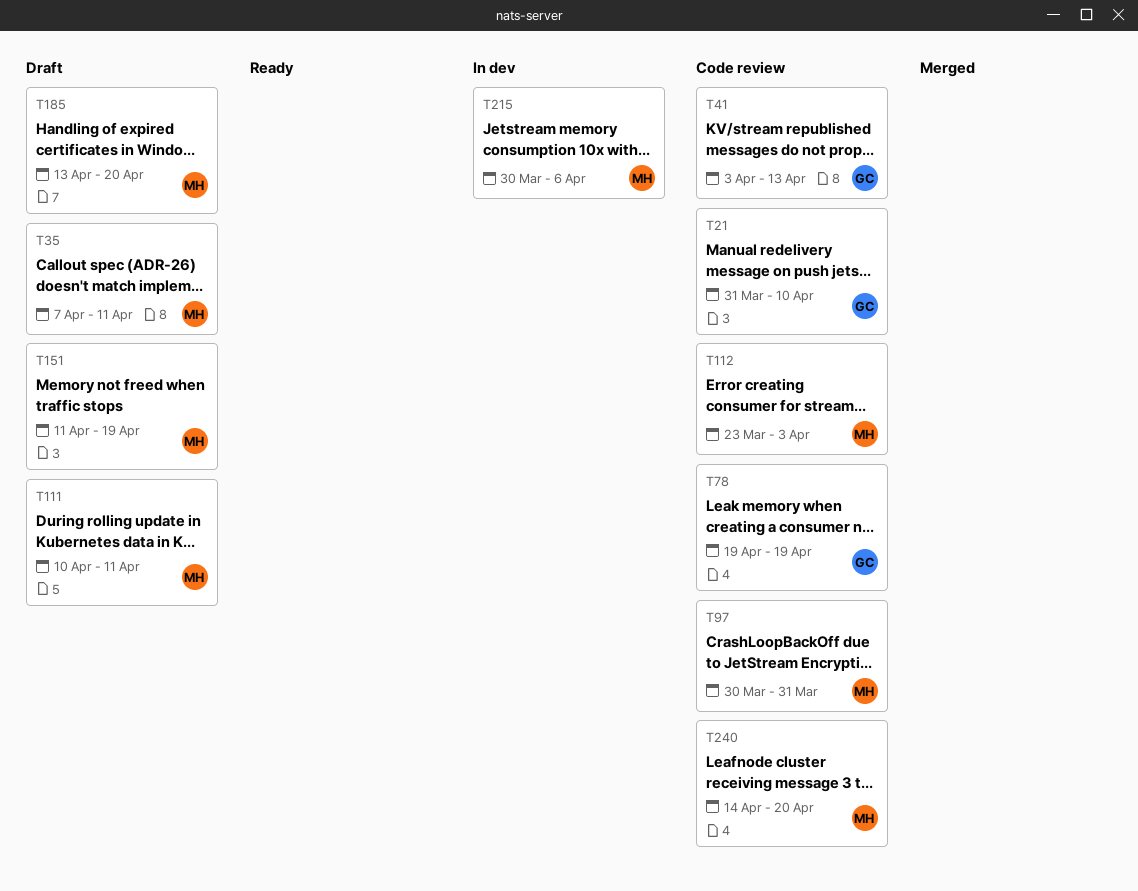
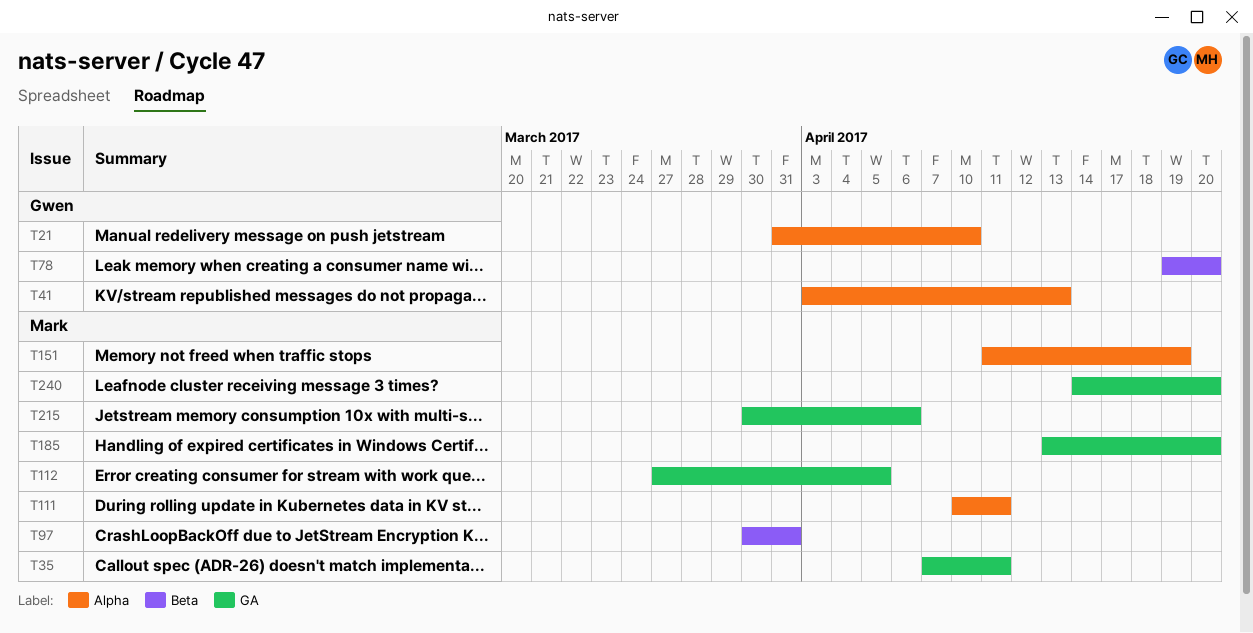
T78, due: Apr 19 -> Apr 20
T112, start: Mar 23 -> Mar 27
T112, due: Apr 3 -> Apr 5

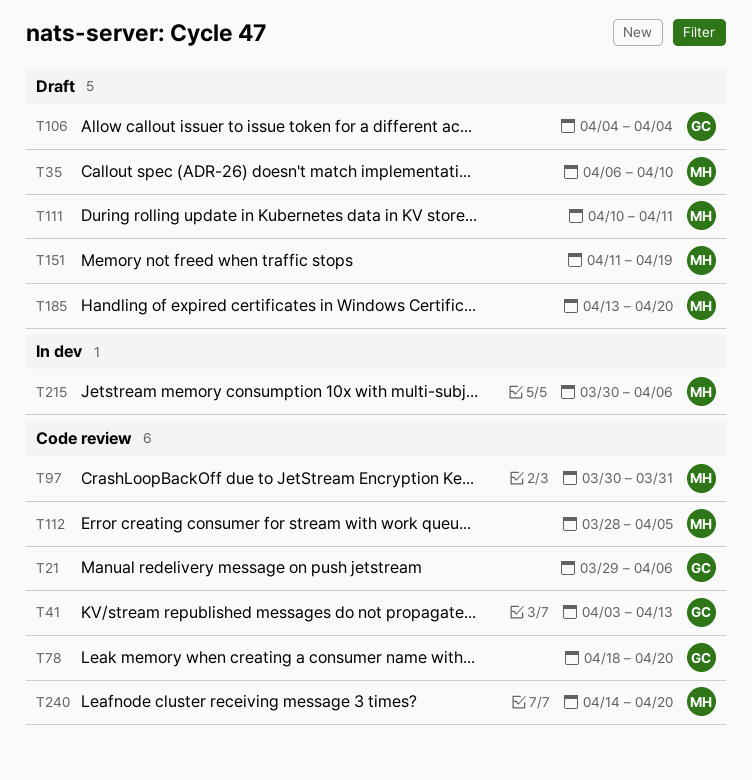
T21, start: Mar 31 -> Mar 29
T21, due: Apr 10 -> Apr 6
T35, start: Apr 7 -> Apr 6
T35, due: Apr 11 -> Apr 10
T78, start: Apr 19 -> Apr 18
T106: none -> present
T112, start: Mar 27 -> Mar 28

